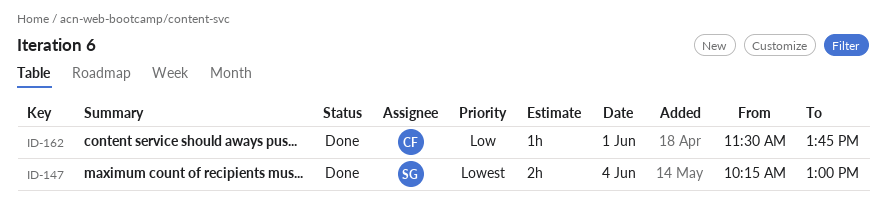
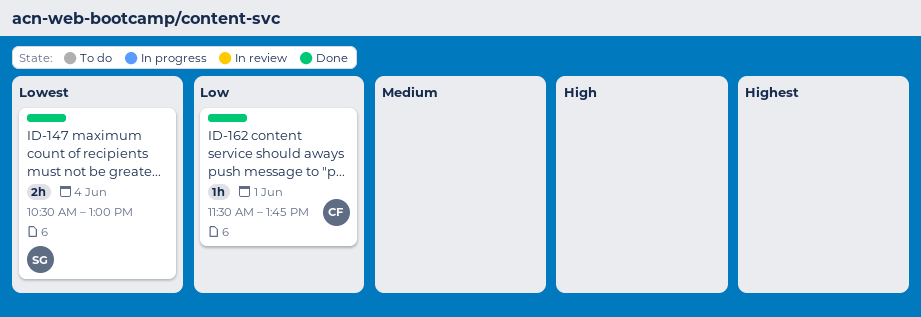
ID-147, begins: 10:15 -> 10:30

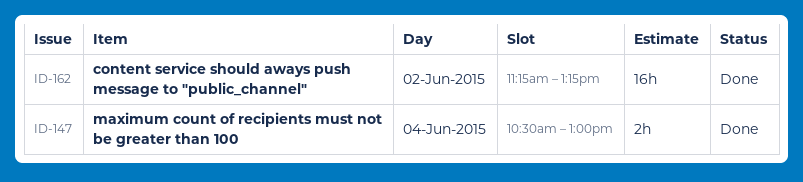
ID-162, estimate: 1h -> 16h
ID-162, day: Jun 1 -> Jun 2
ID-162, begins: 11:30 -> 11:15
ID-162, ends: 13:45 -> 13:15

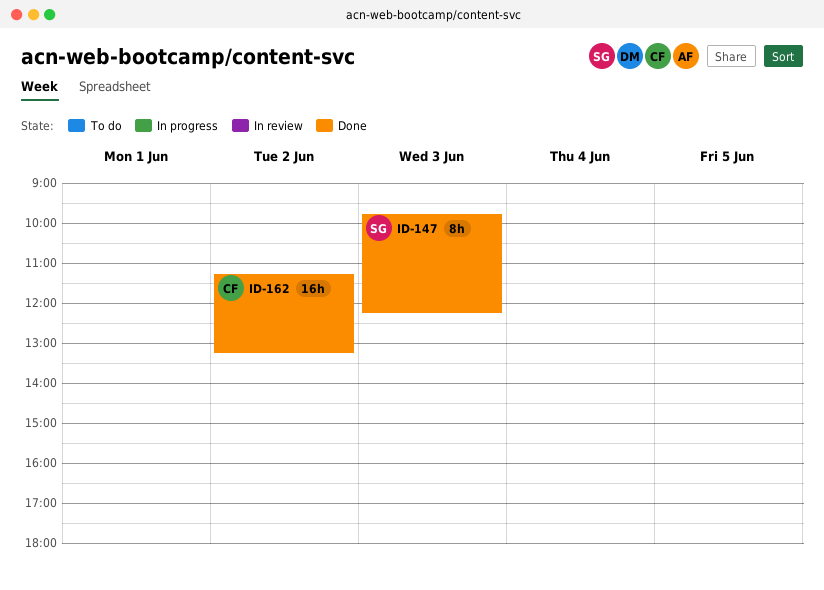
ID-147, estimate: 2h -> 8h
ID-147, day: Jun 4 -> Jun 3
ID-147, begins: 10:30 -> 09:45
ID-147, ends: 13:00 -> 12:15

